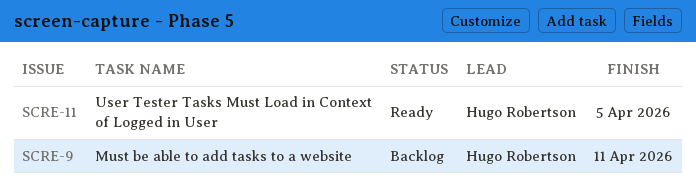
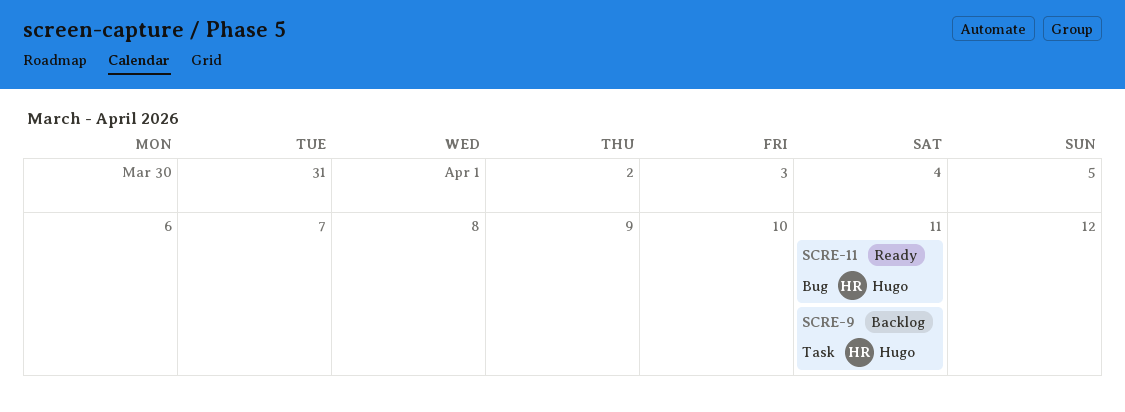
SCRE-11, due: Apr 5 -> Apr 11

